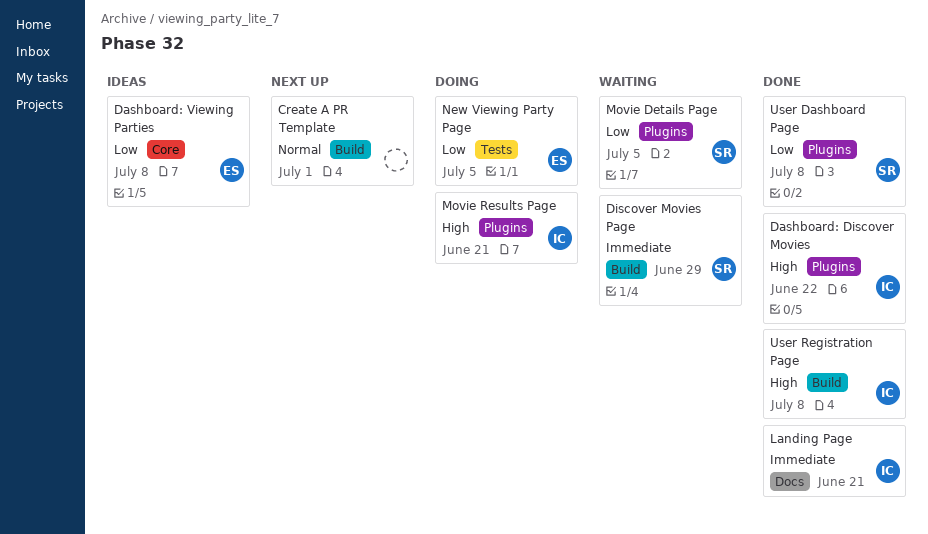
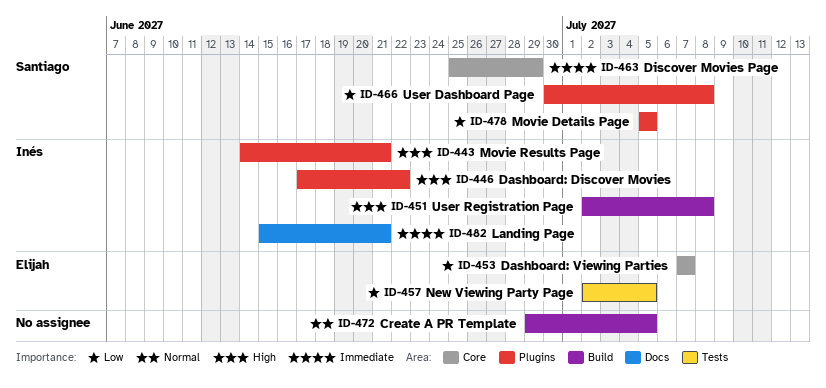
Create A PR Template, due: Jul 1 -> Jul 5
Dashboard: Viewing Parties, due: Jul 8 -> Jul 7
Discover Movies Page, label: Build -> Core

